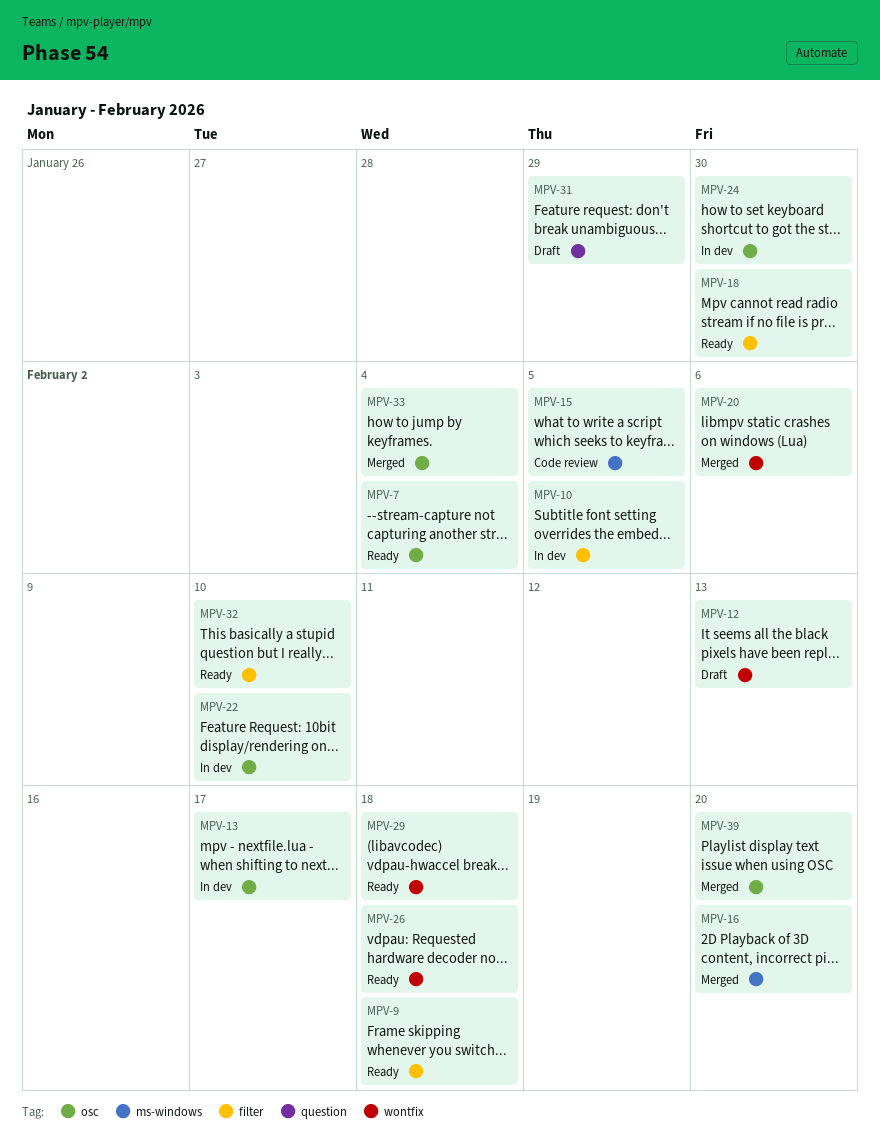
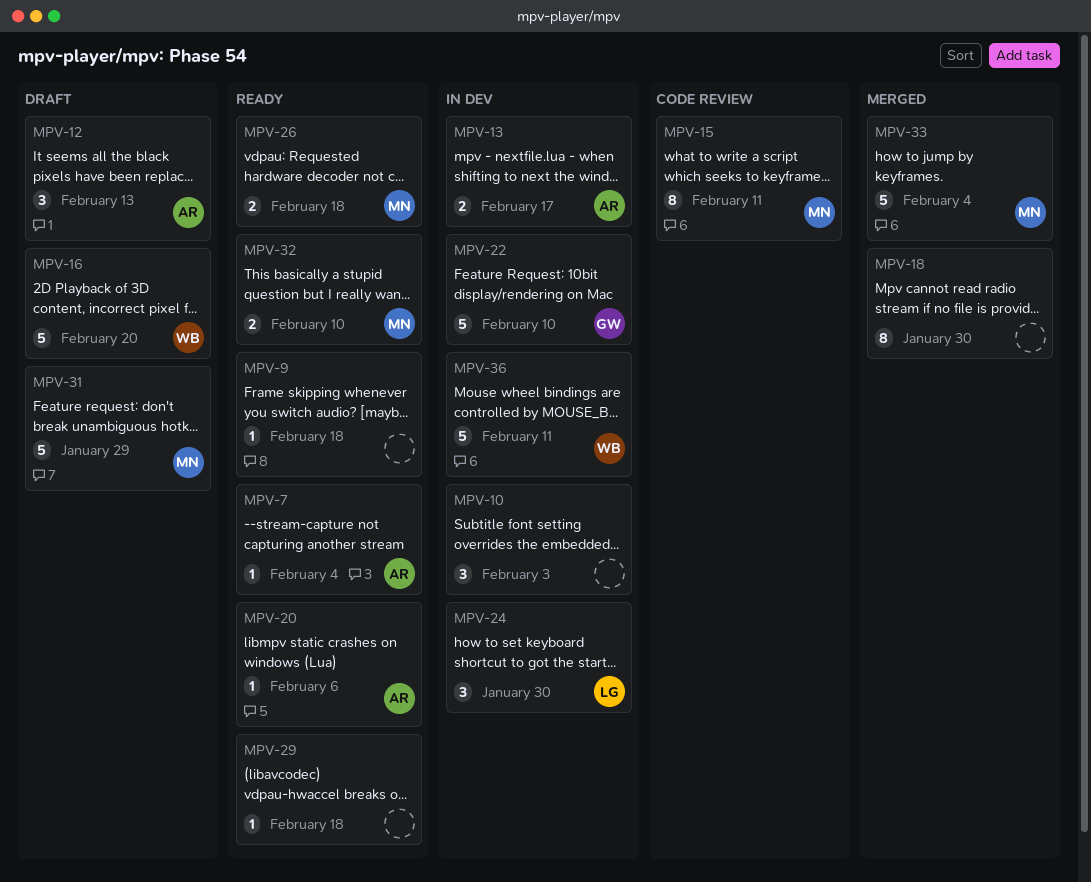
MPV-10, due: Feb 5 -> Feb 3
MPV-15, due: Feb 5 -> Feb 11
MPV-16, status: Merged -> Draft
MPV-18, status: Ready -> Merged
MPV-20, status: Merged -> Ready
MPV-36: none -> present
MPV-39: present -> none

